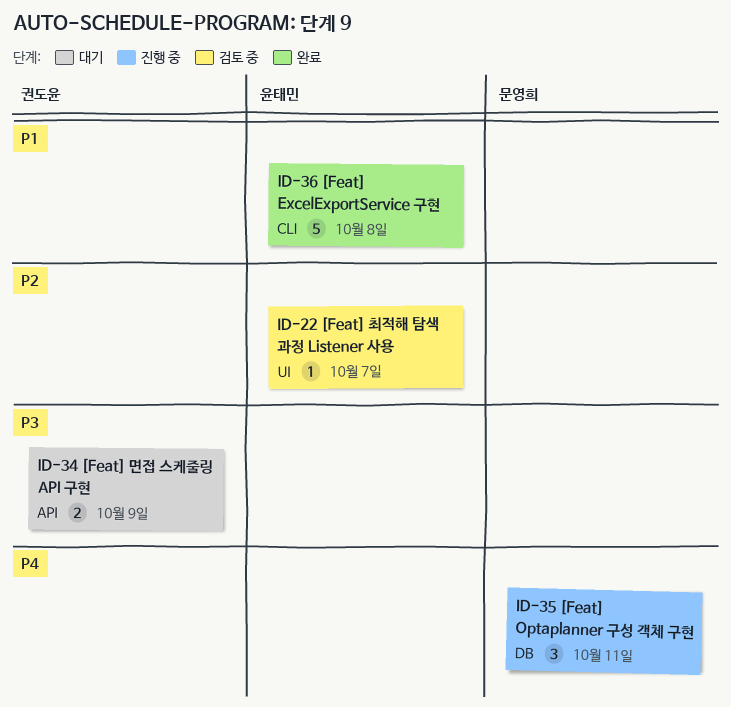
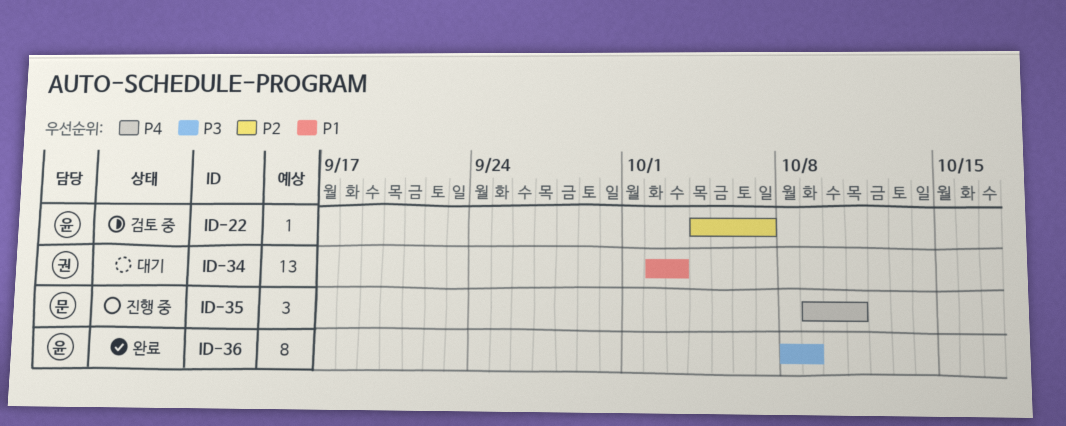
ID-34, priority: P3 -> P1
ID-34, estimate: 2 -> 13
ID-34, due: Oct 9 -> Oct 3
ID-36, priority: P1 -> P3
ID-36, estimate: 5 -> 8
ID-36, due: Oct 8 -> Oct 9

